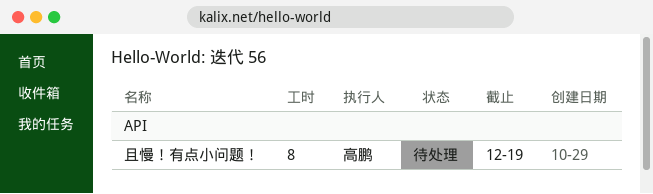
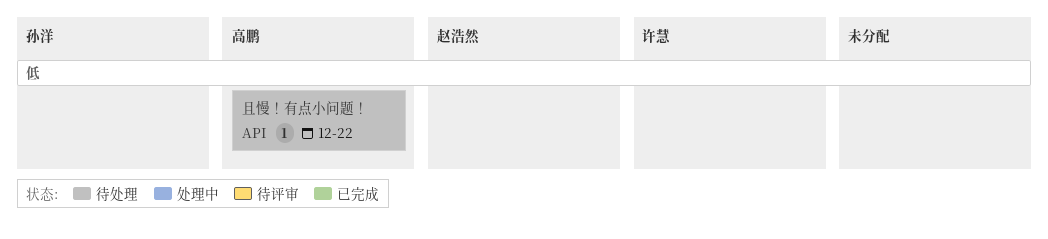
且慢！有点小问题！, estimate: 8 -> 1
且慢！有点小问题！, due: Dec 19 -> Dec 22

